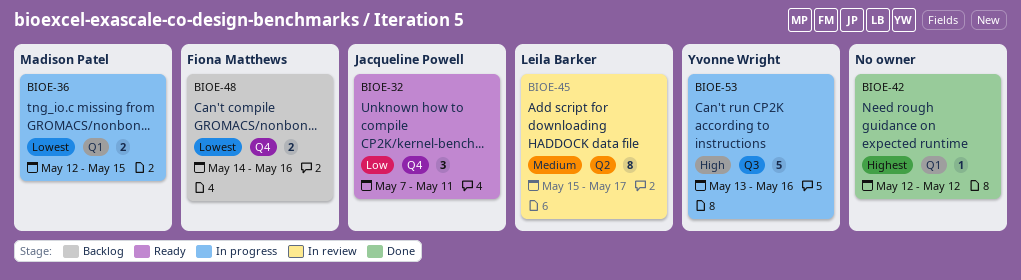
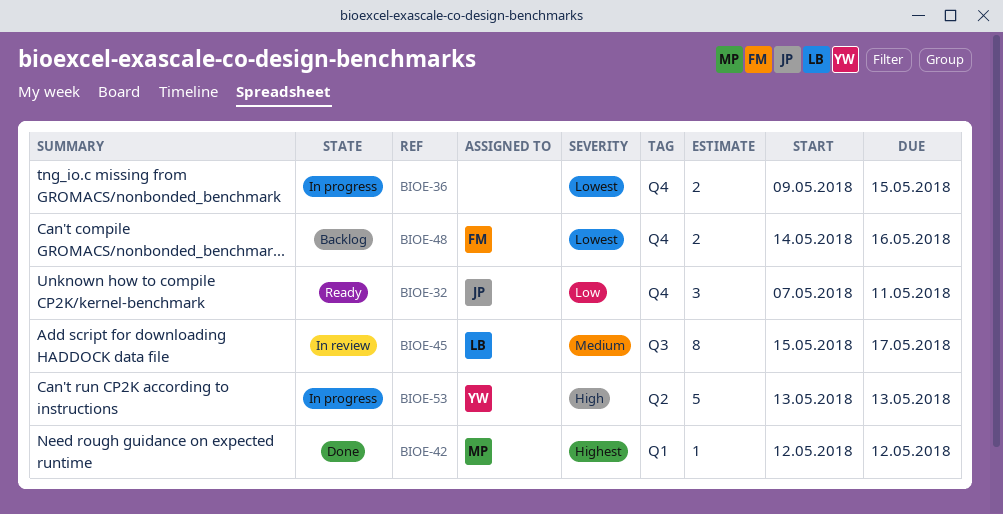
BIOE-36, owner: Madison Patel -> none
BIOE-36, label: Q1 -> Q4
BIOE-36, start: May 12 -> May 9
BIOE-42, owner: none -> Madison Patel
BIOE-45, label: Q2 -> Q3
BIOE-53, label: Q3 -> Q2
BIOE-53, due: May 16 -> May 13

